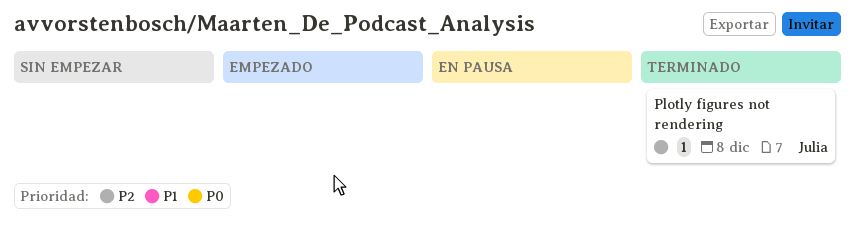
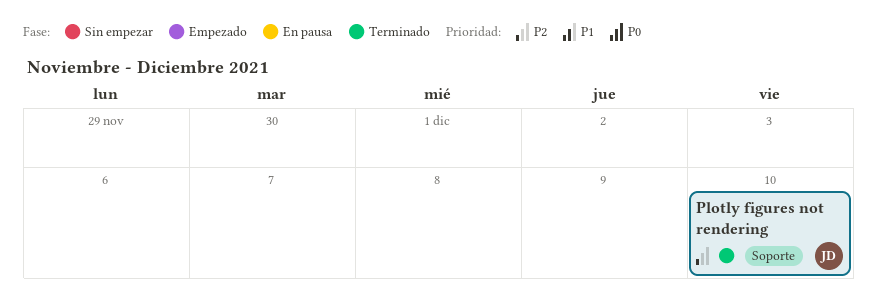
Plotly figures not rendering, due: Dec 8 -> Dec 10

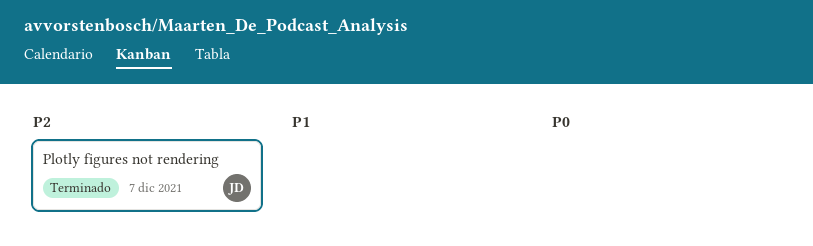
Plotly figures not rendering, due: Dec 10 -> Dec 7

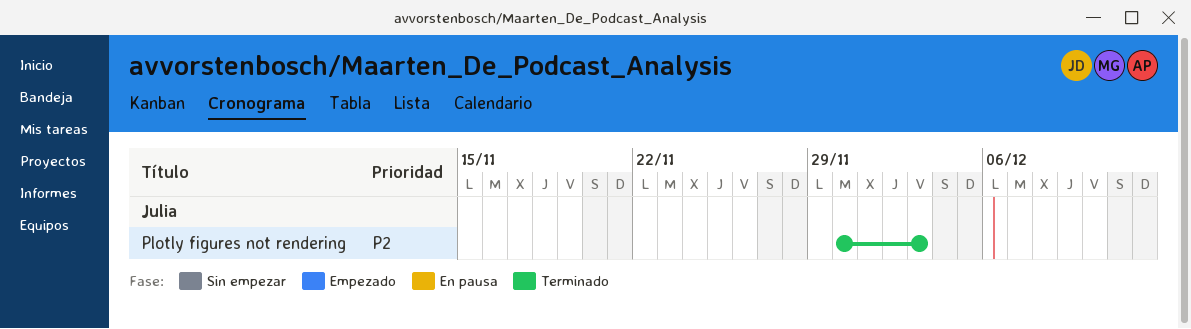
Plotly figures not rendering, due: Dec 7 -> Dec 3

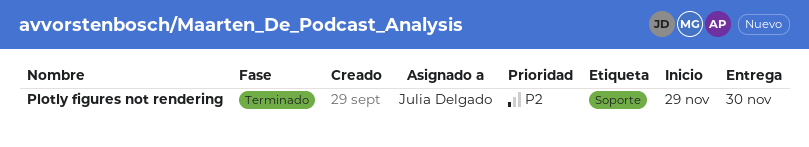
Plotly figures not rendering, start: Nov 30 -> Nov 29
Plotly figures not rendering, due: Dec 3 -> Nov 30

